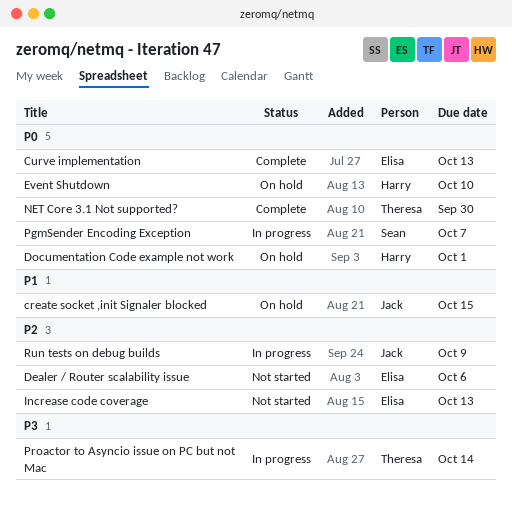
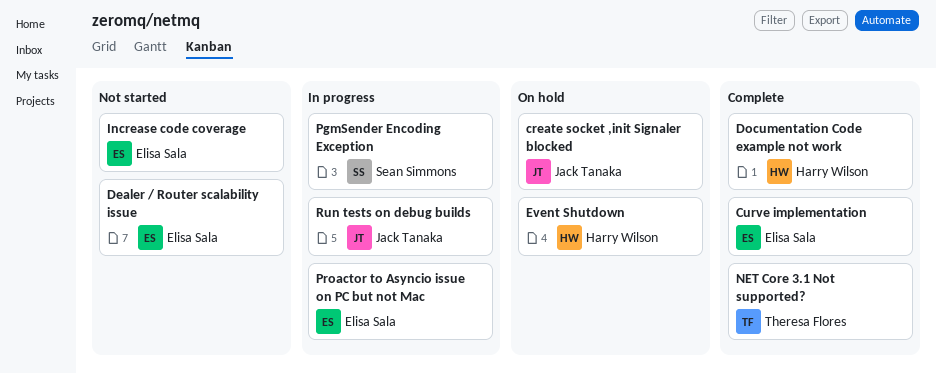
Documentation Code example not work, status: On hold -> Complete
Proactor to Asyncio issue on PC but not Mac, owner: Theresa Flores -> Elisa Sala

